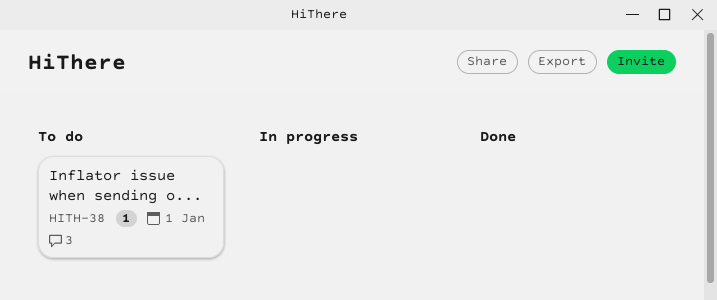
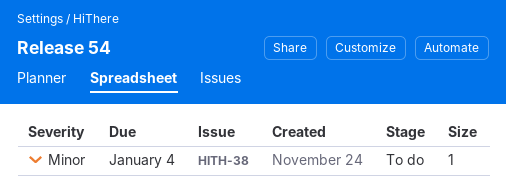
HITH-38, due: Jan 1 -> Jan 4

